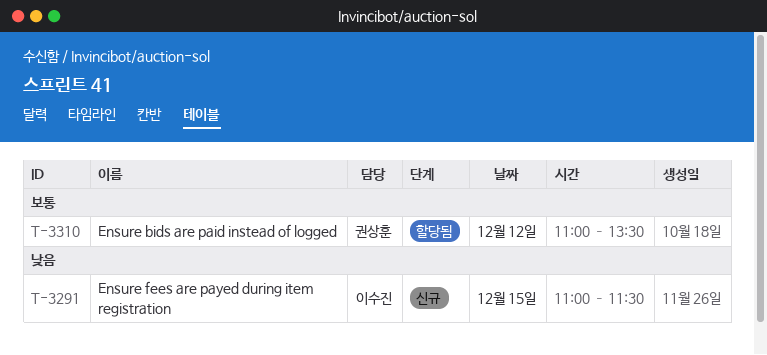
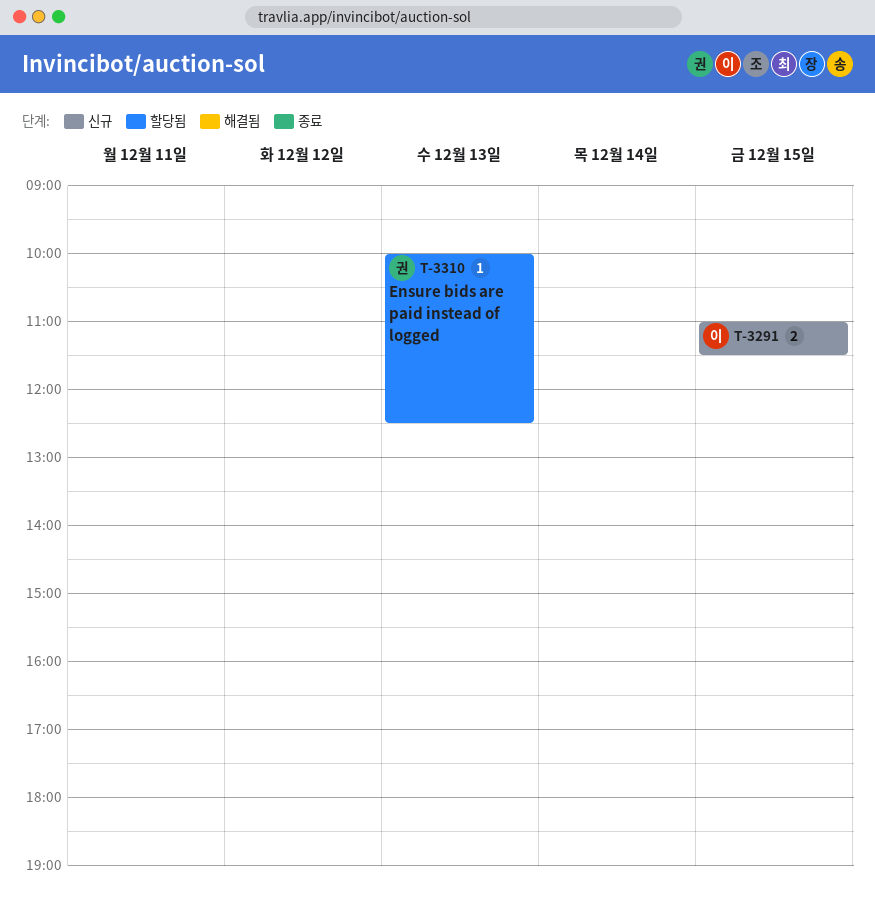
T-3310, day: Dec 12 -> Dec 13
T-3310, begins: 11:00 -> 10:00
T-3310, ends: 13:30 -> 12:30

